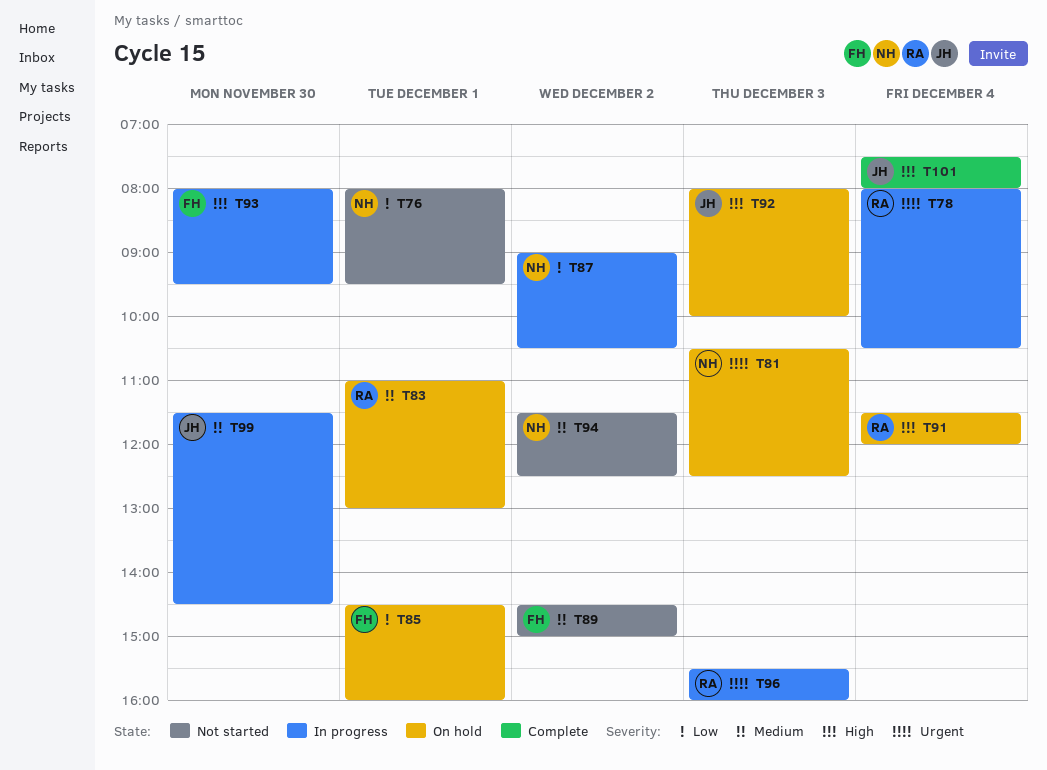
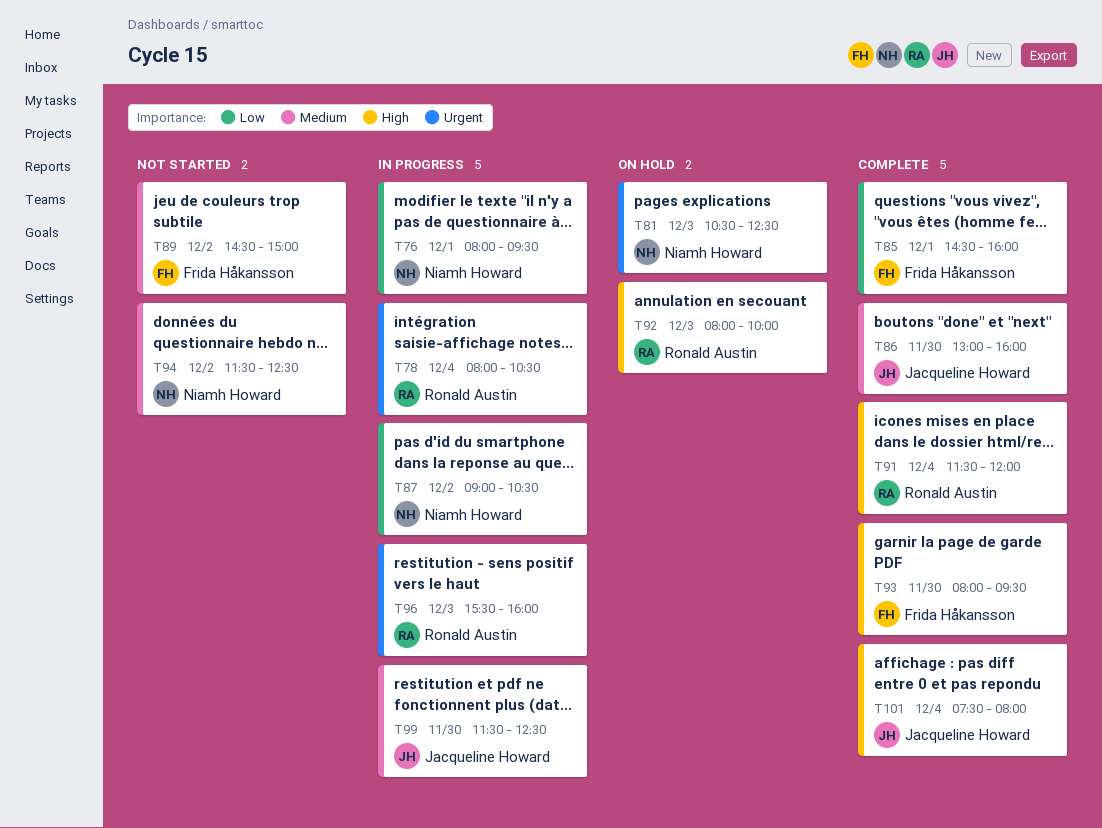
T76, status: Not started -> In progress
T83: present -> none
T85, status: On hold -> Complete
T86: none -> present
T91, status: On hold -> Complete
T92, owner: Jacqueline Howard -> Ronald Austin
T93, status: In progress -> Complete
T99, ends: 14:30 -> 12:30

